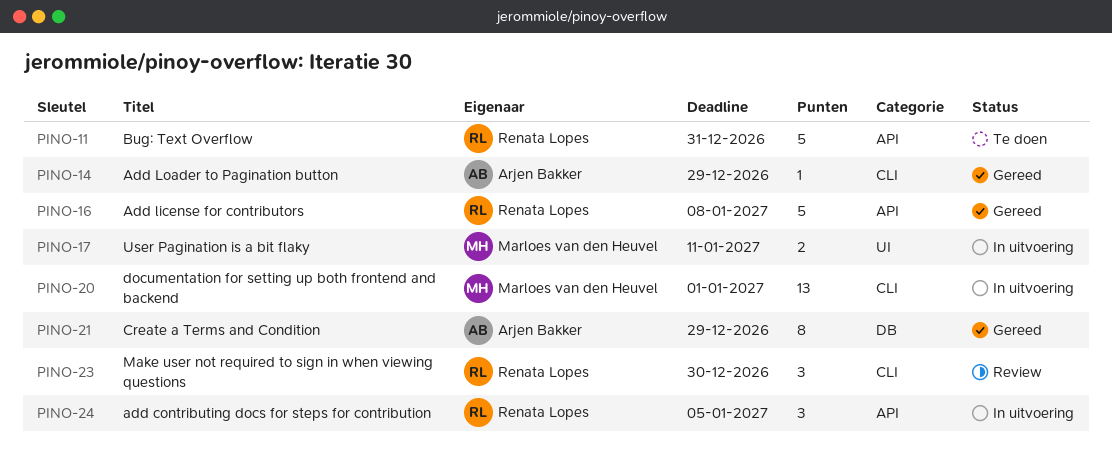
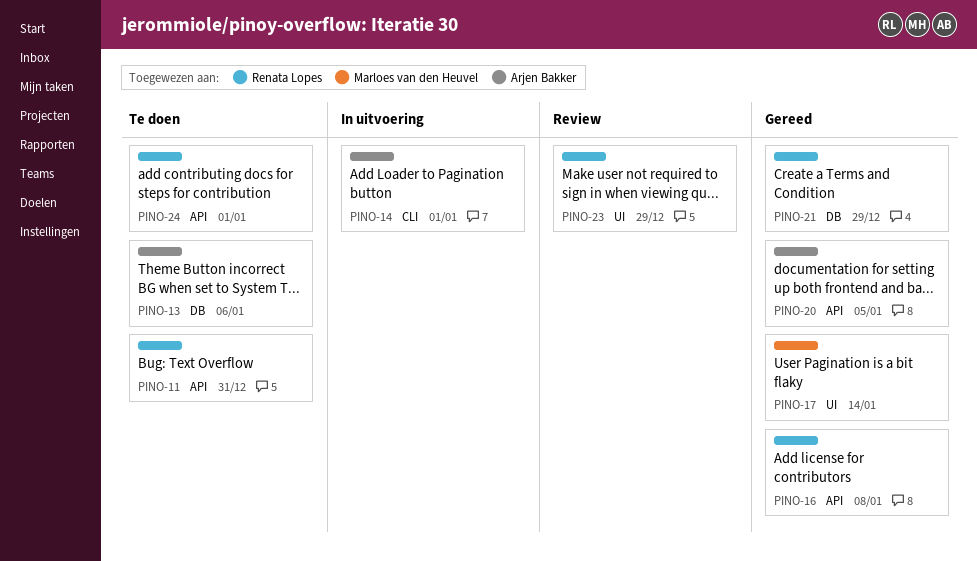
PINO-13: none -> present
PINO-14, status: Gereed -> In uitvoering
PINO-14, due: Dec 29 -> Jan 1
PINO-17, status: In uitvoering -> Gereed
PINO-17, due: Jan 11 -> Jan 14
PINO-20, status: In uitvoering -> Gereed
PINO-20, owner: Marloes van den Heuvel -> Arjen Bakker
PINO-20, label: CLI -> API
PINO-20, due: Jan 1 -> Jan 5
PINO-21, owner: Arjen Bakker -> Renata Lopes
PINO-23, label: CLI -> UI
PINO-23, due: Dec 30 -> Dec 29
PINO-24, status: In uitvoering -> Te doen
PINO-24, due: Jan 5 -> Jan 1

